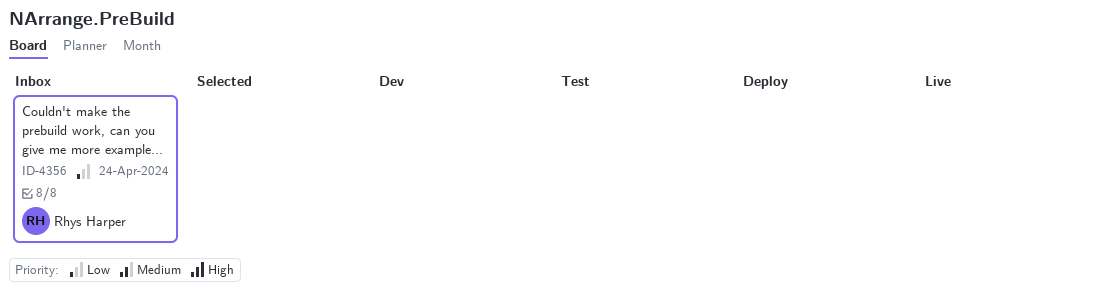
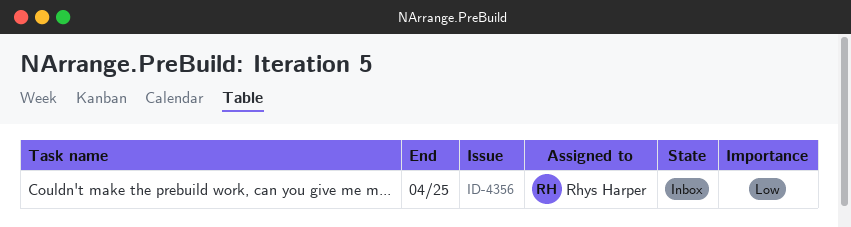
ID-4356, due: Apr 24 -> Apr 25

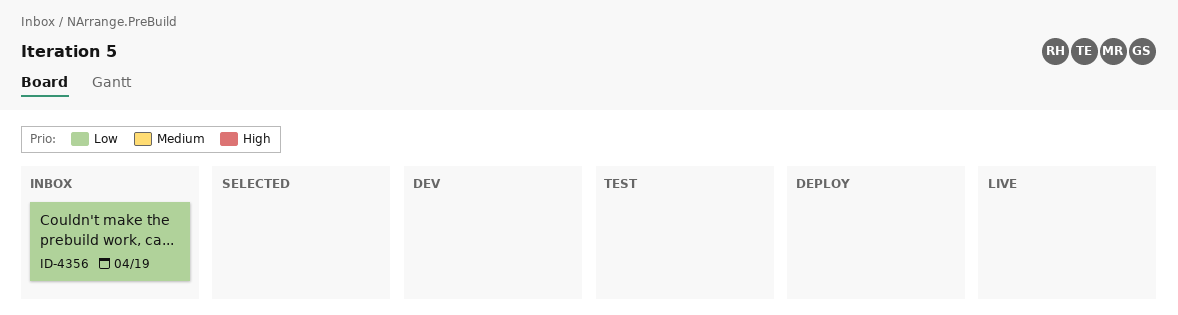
ID-4356, due: Apr 25 -> Apr 19

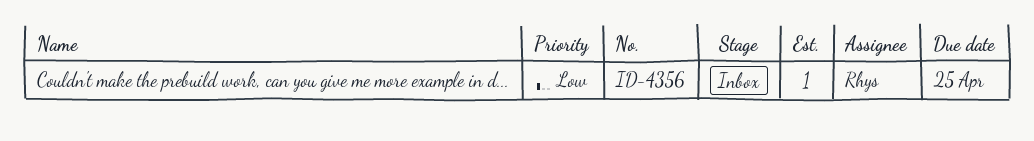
ID-4356, due: Apr 19 -> Apr 25

